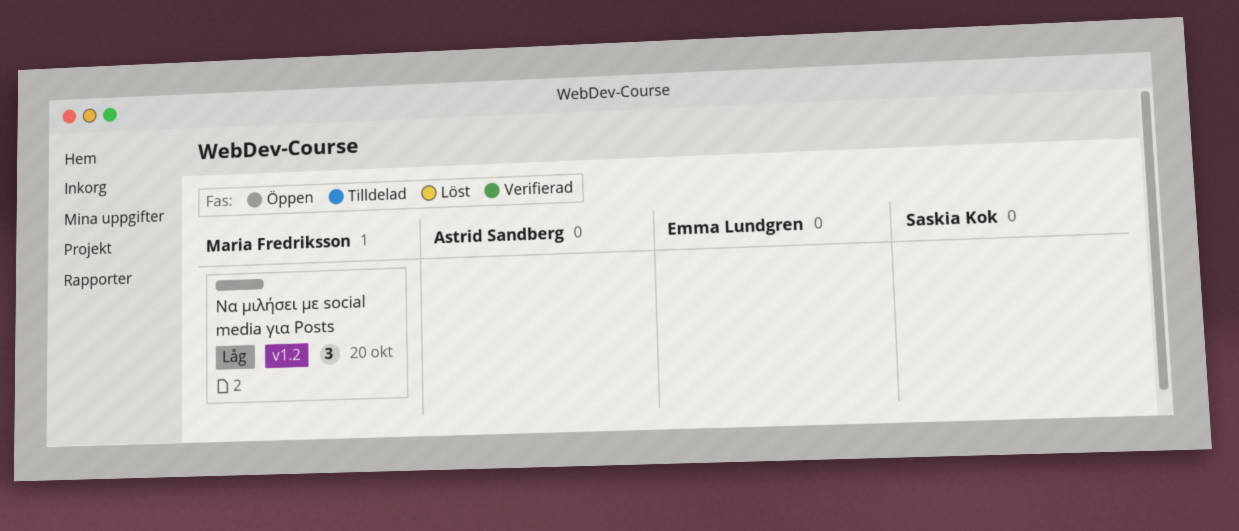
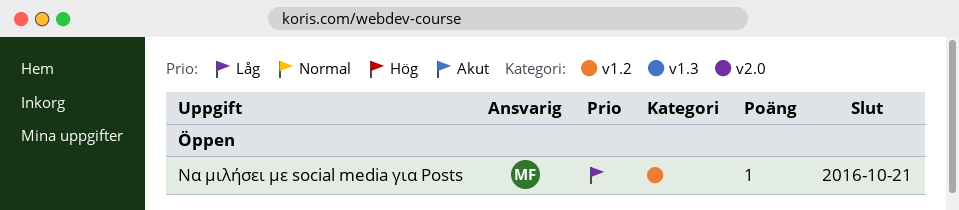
Να μιλήσει με social media για Posts, estimate: 3 -> 1
Να μιλήσει με social media για Posts, due: Oct 20 -> Oct 21

